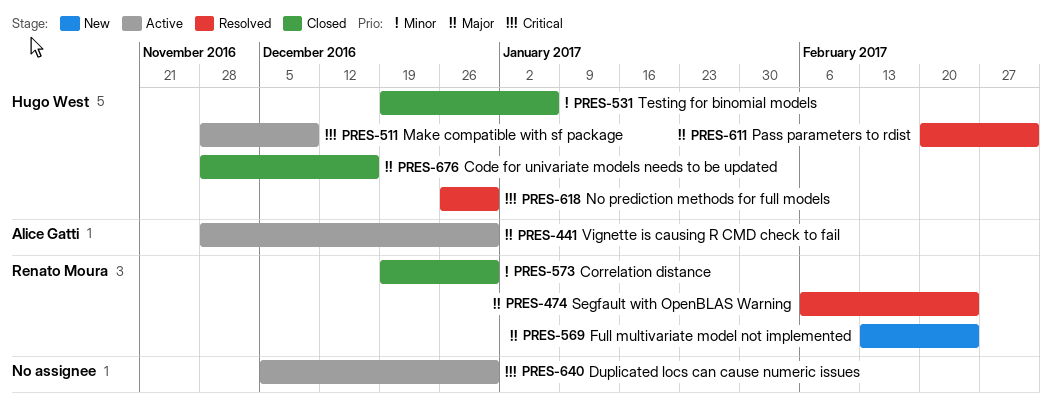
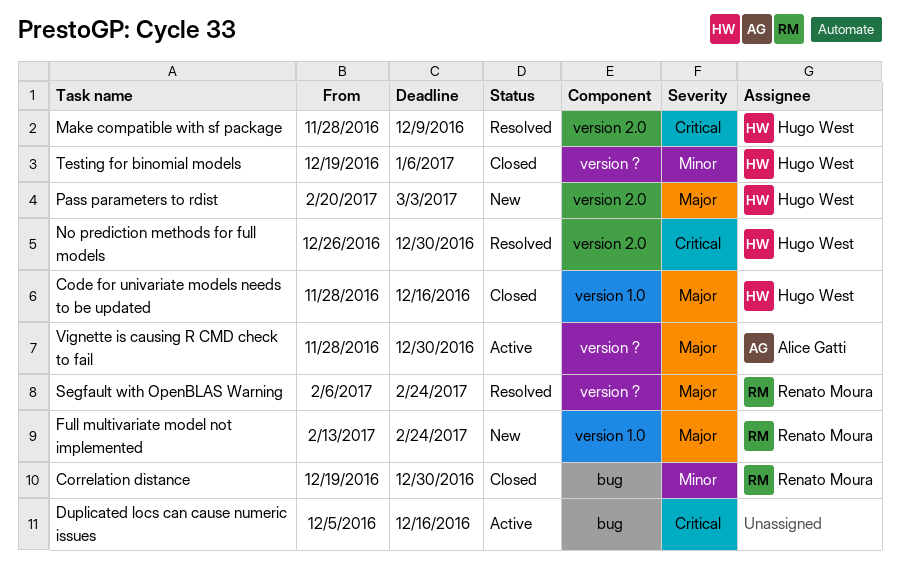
Duplicated locs can cause numeric issues, due: Dec 30 -> Dec 16
Make compatible with sf package, status: Active -> Resolved
Pass parameters to rdist, status: Resolved -> New

